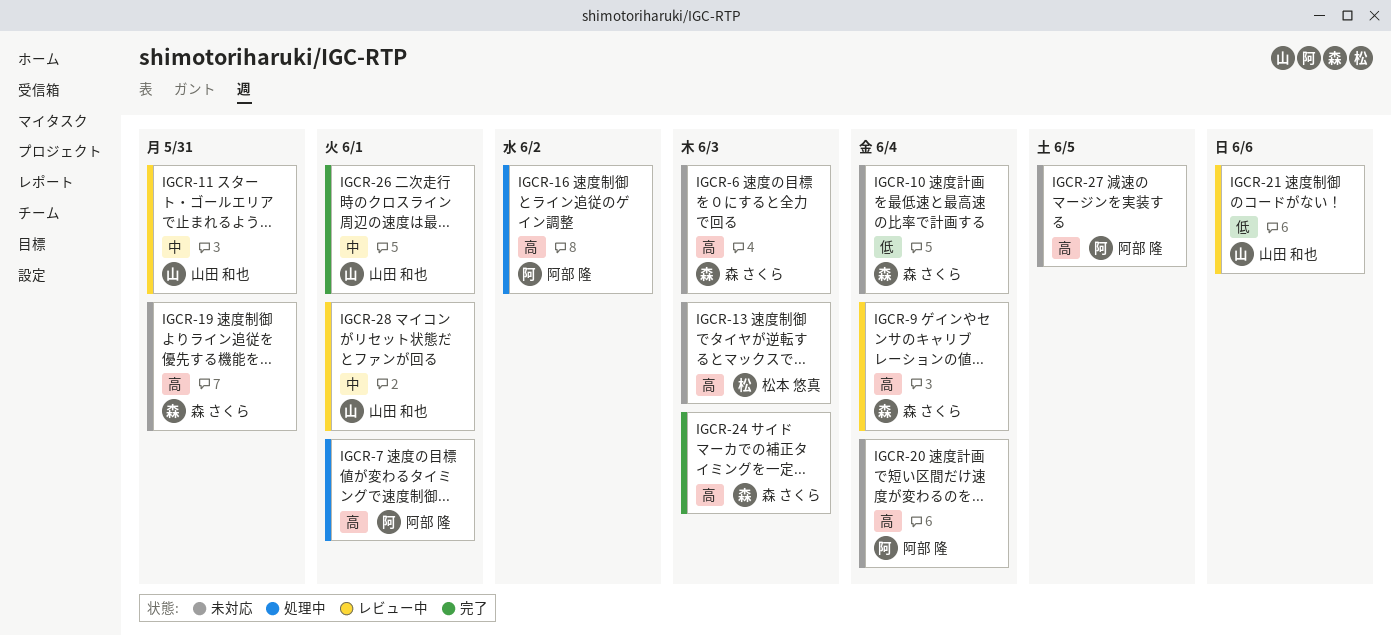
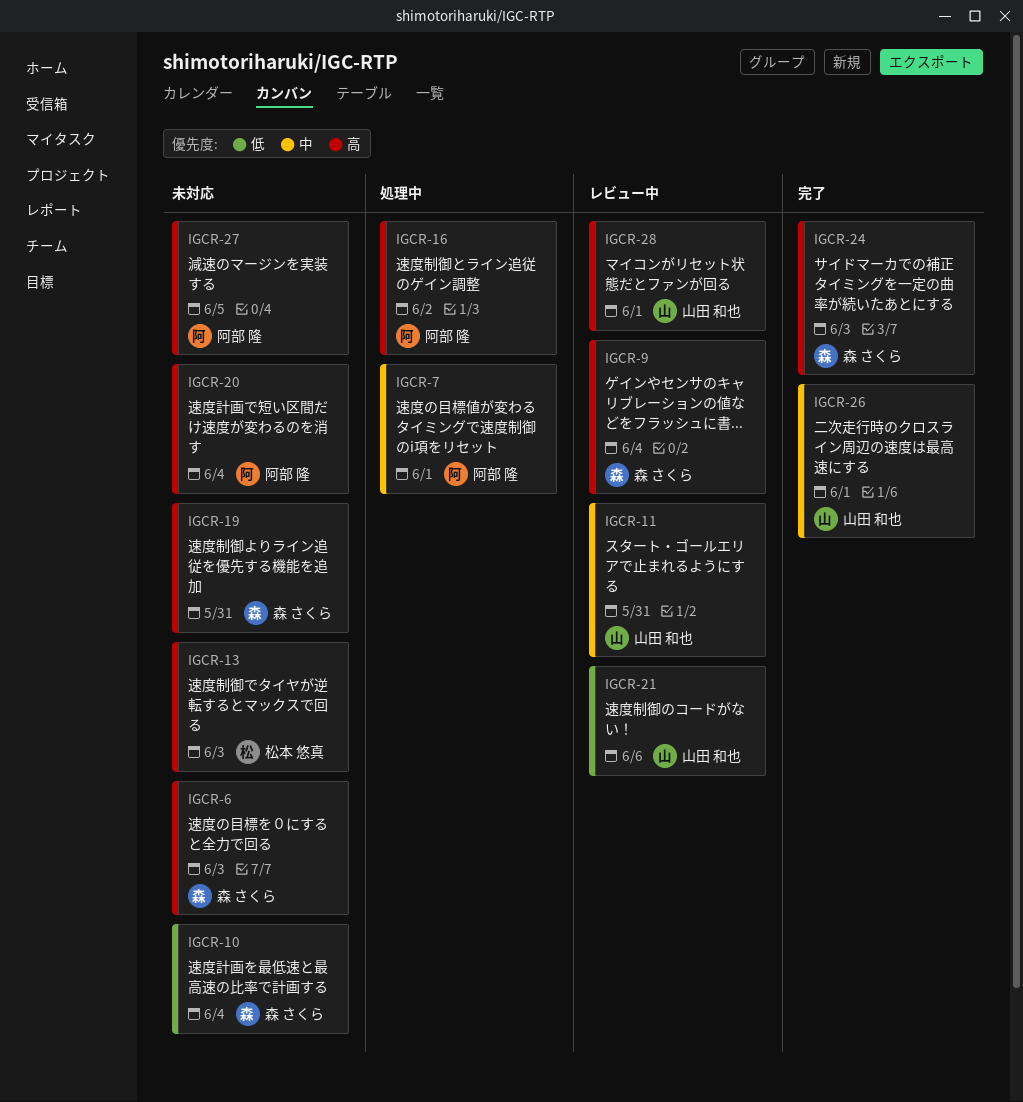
IGCR-7, priority: 高 -> 中
IGCR-28, priority: 中 -> 高

